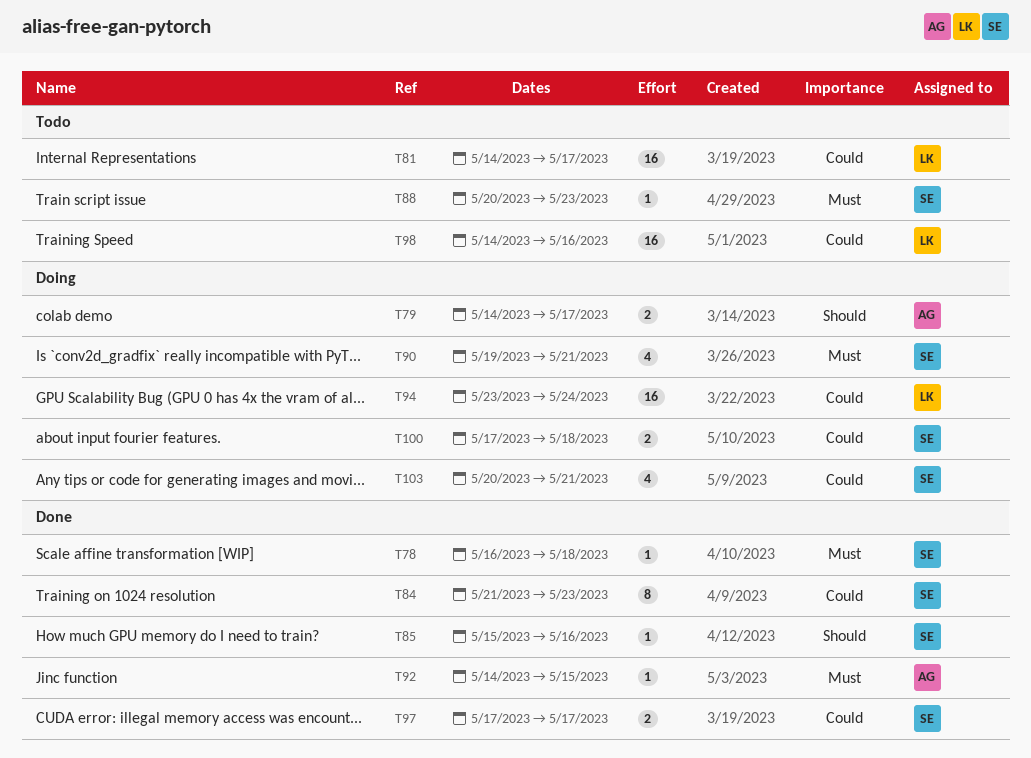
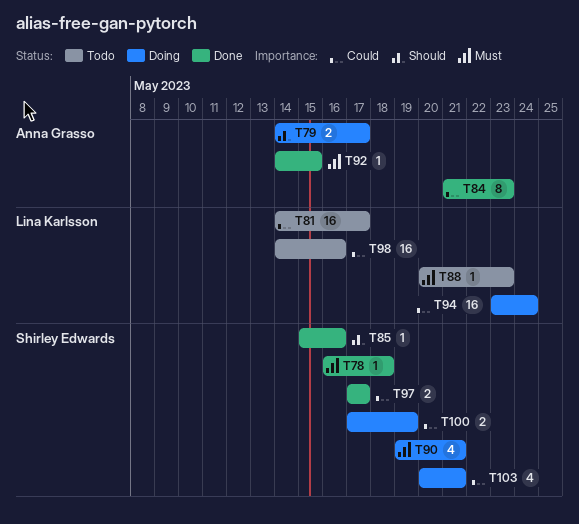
T84, owner: Shirley Edwards -> Anna Grasso
T88, owner: Shirley Edwards -> Lina Karlsson
T100, due: May 18 -> May 19

